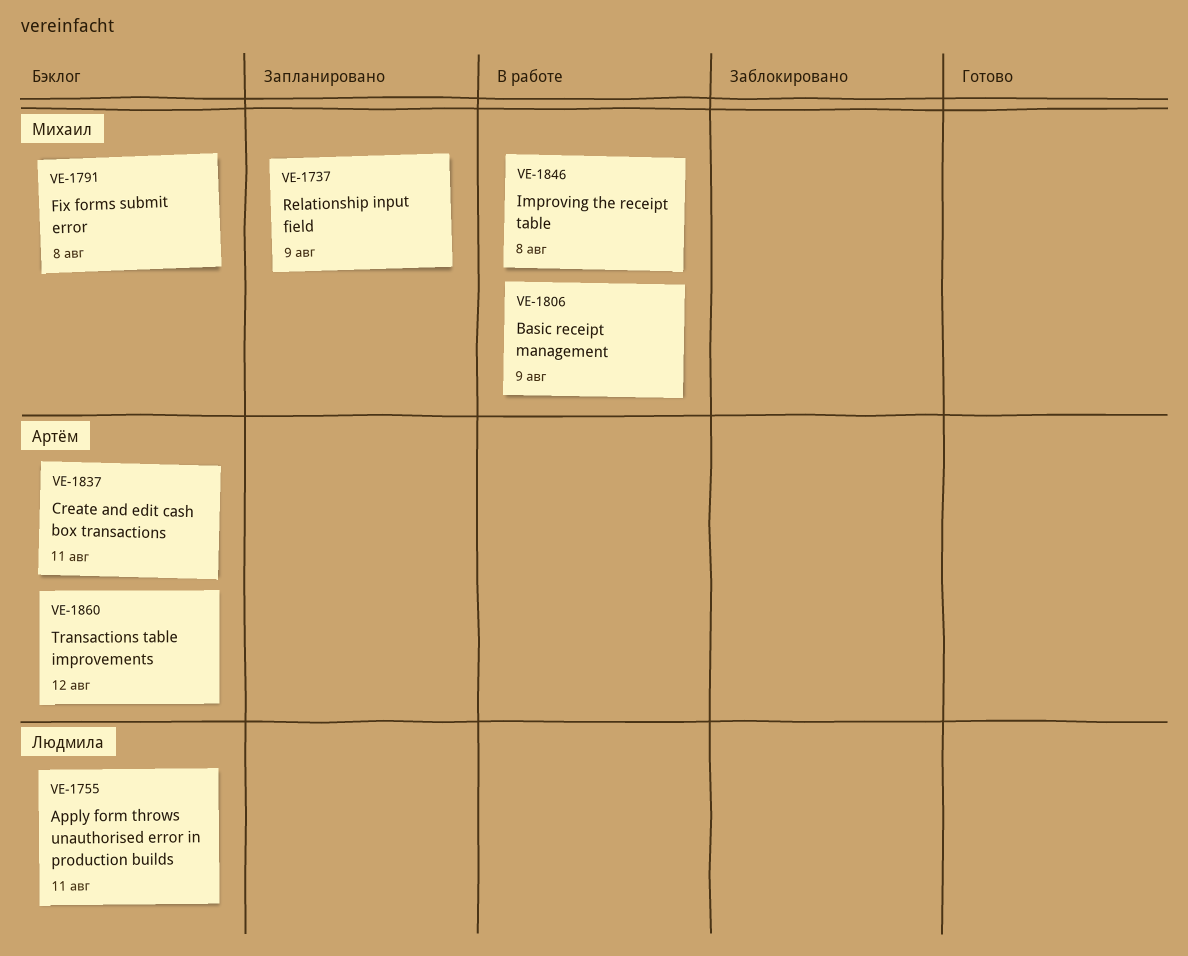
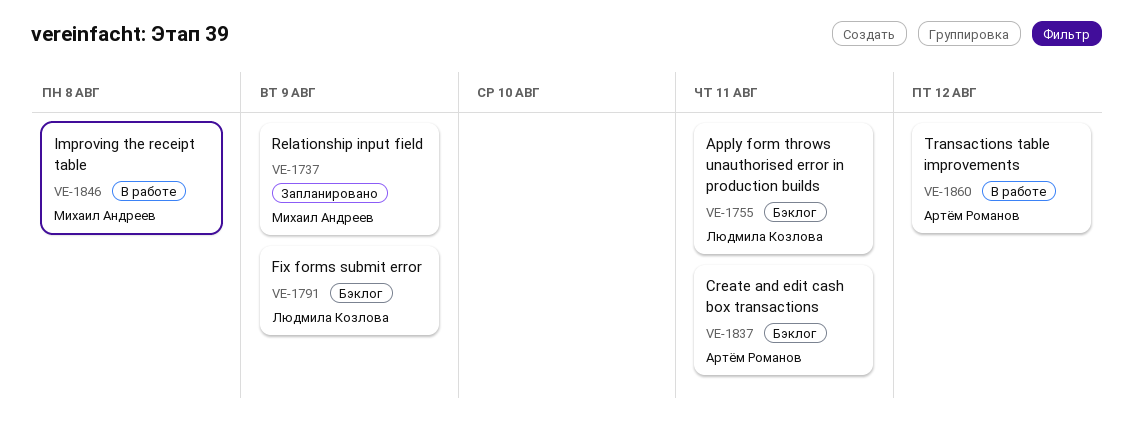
VE-1791, owner: Михаил Андреев -> Людмила Козлова
VE-1791, due: Aug 8 -> Aug 9
VE-1806: present -> none
VE-1860, status: Бэклог -> В работе

